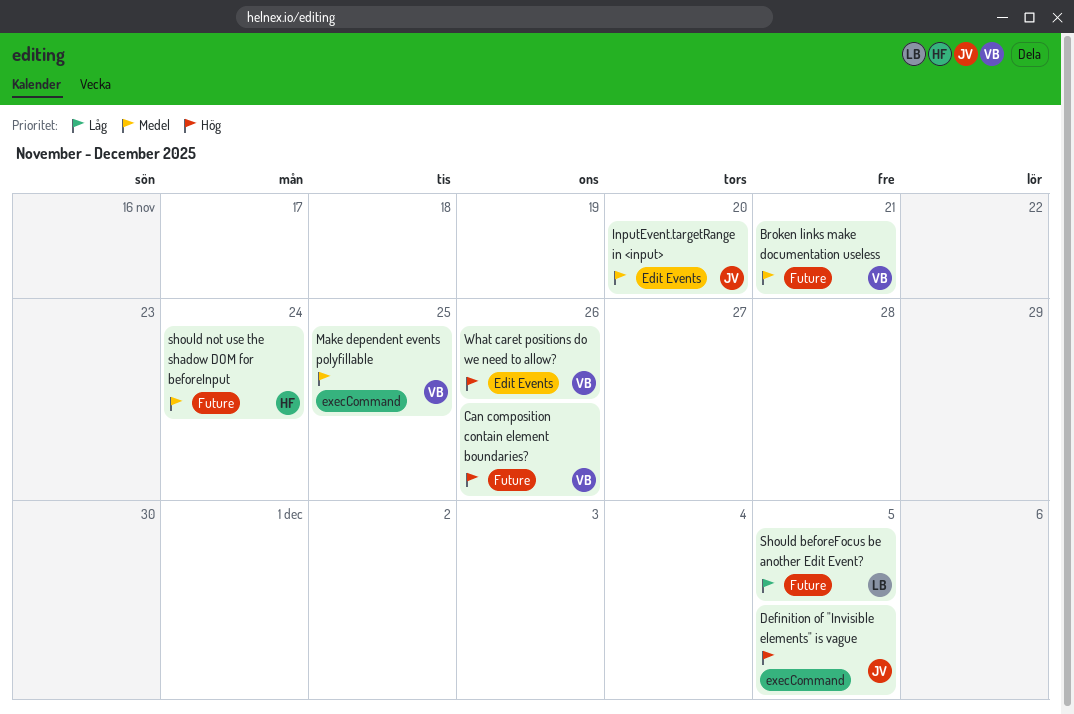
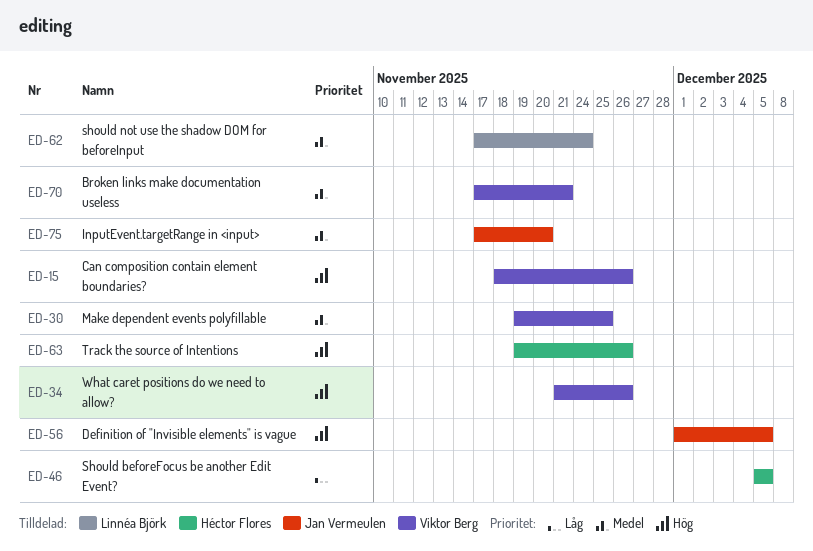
Should beforeFocus be another Edit Event?, owner: Linnéa Björk -> Héctor Flores
should not use the shadow DOM for beforeInput, owner: Héctor Flores -> Linnéa Björk
Track the source of Intentions: none -> present

